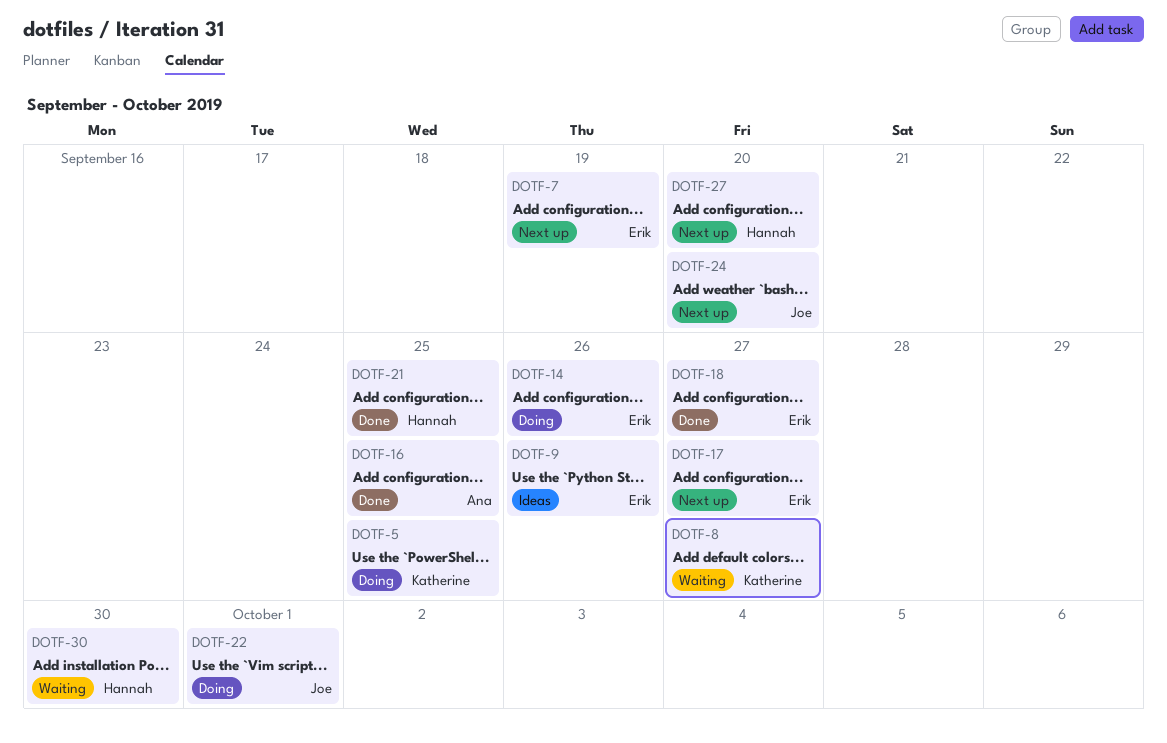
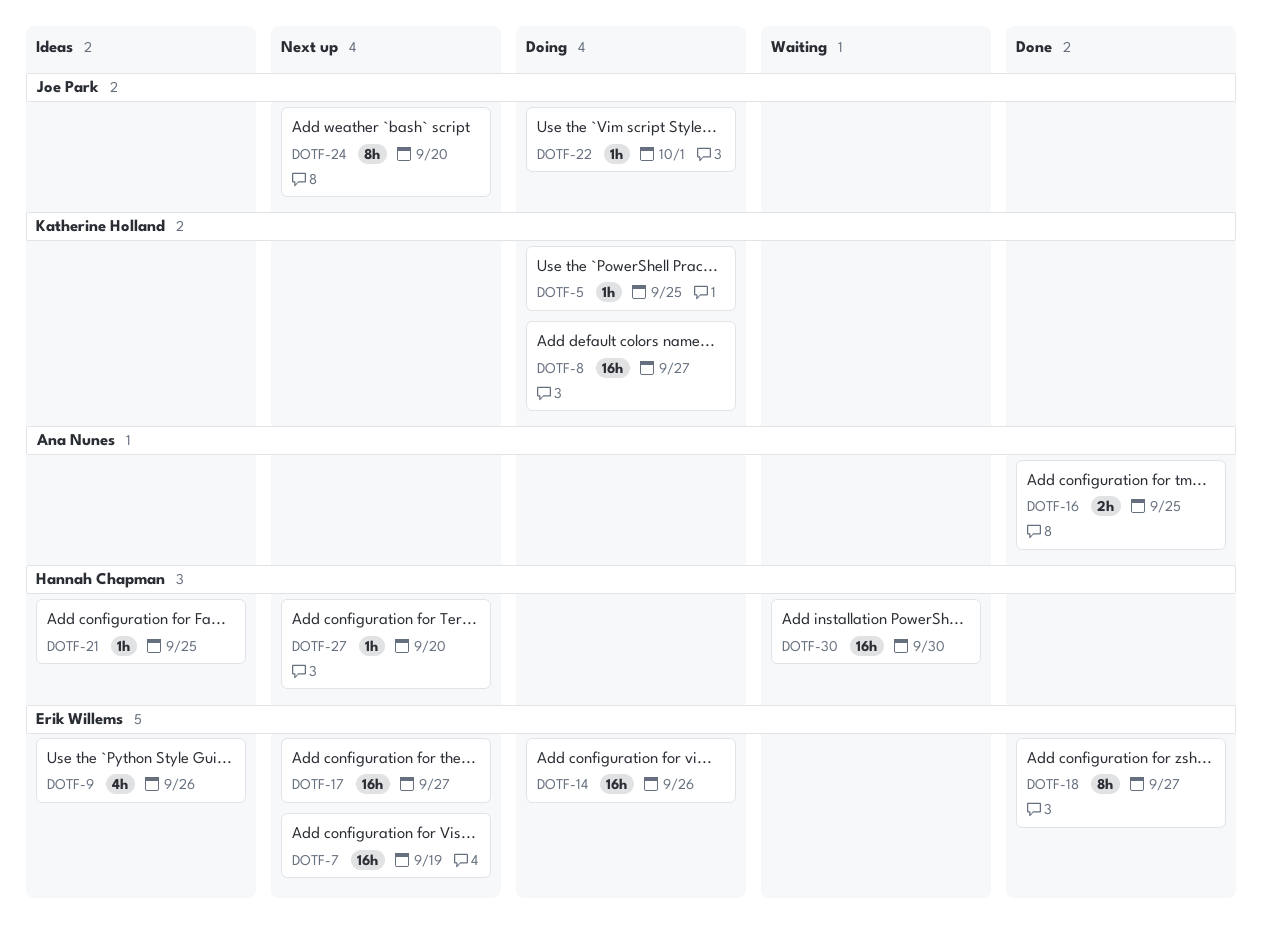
DOTF-8, status: Waiting -> Doing
DOTF-21, status: Done -> Ideas

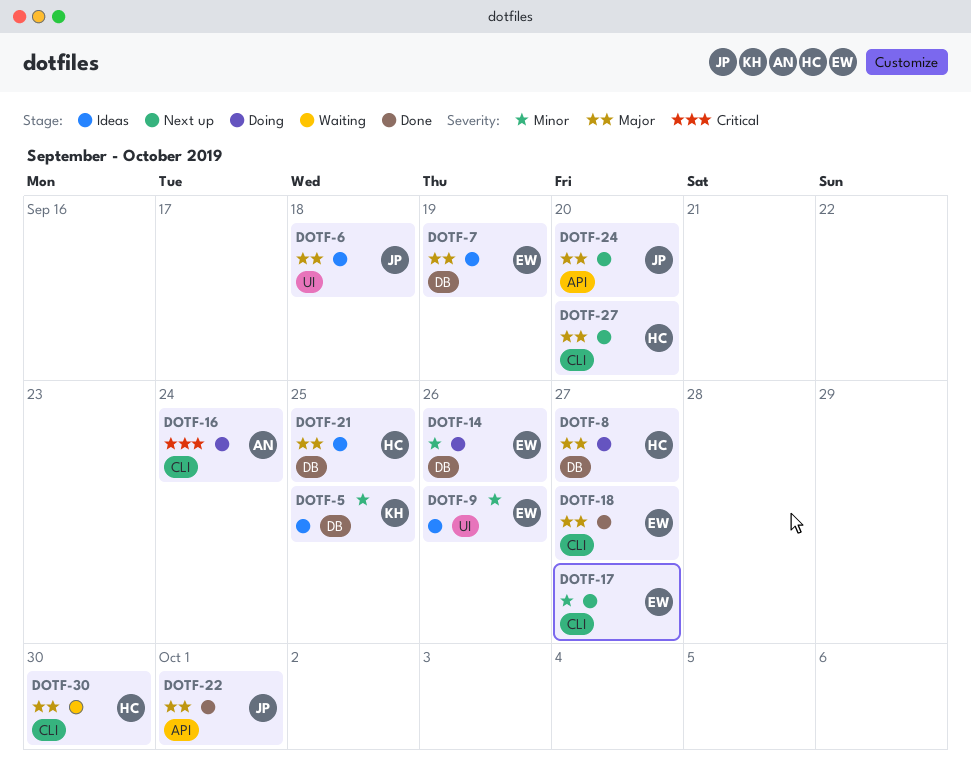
DOTF-5, status: Doing -> Ideas
DOTF-6: none -> present
DOTF-7, status: Next up -> Ideas
DOTF-8, owner: Katherine Holland -> Hannah Chapman
DOTF-16, status: Done -> Doing
DOTF-16, due: Sep 25 -> Sep 24
DOTF-22, status: Doing -> Done

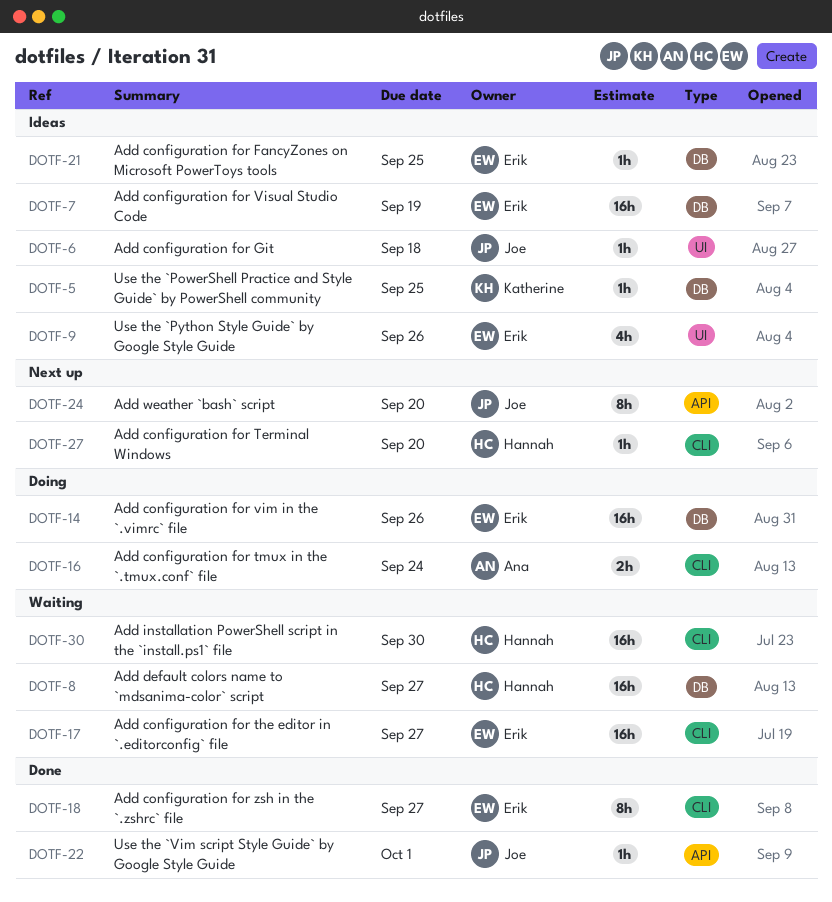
DOTF-8, status: Doing -> Waiting
DOTF-17, status: Next up -> Waiting
DOTF-21, owner: Hannah -> Erik

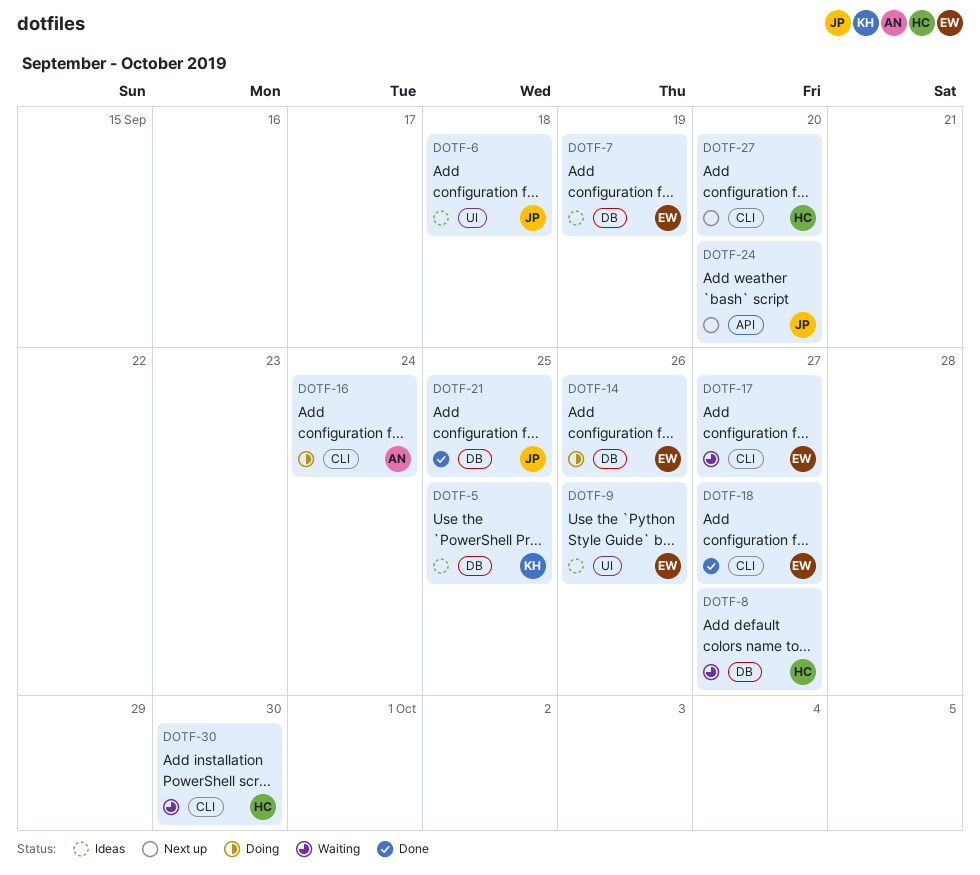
DOTF-21, status: Ideas -> Done
DOTF-21, owner: Erik -> Joe
DOTF-22: present -> none

